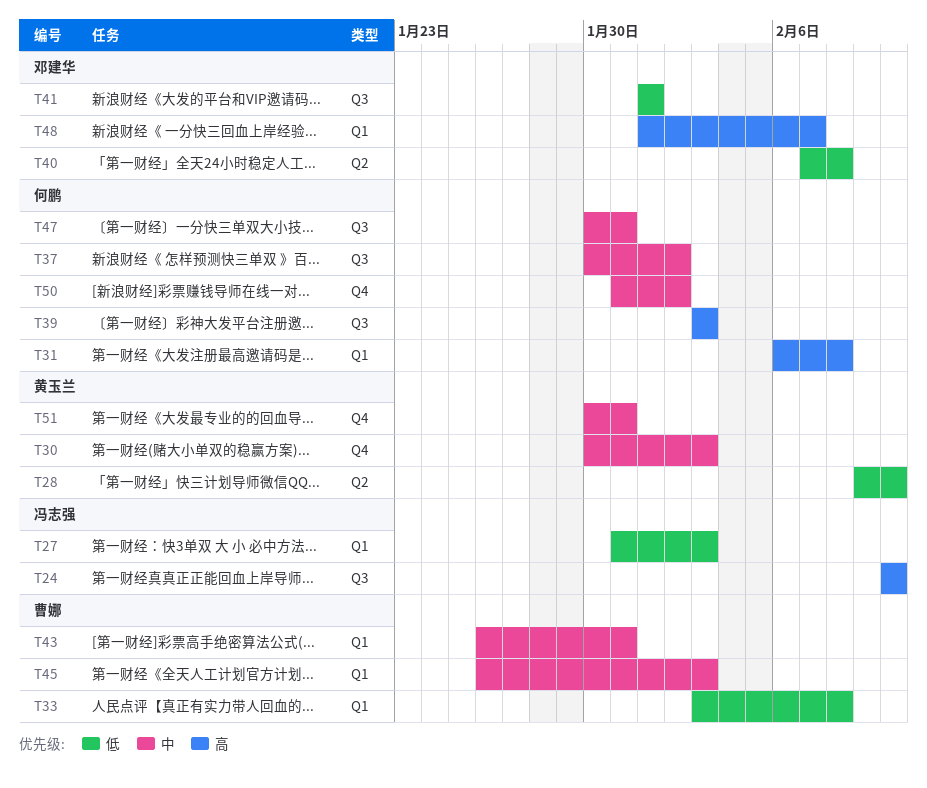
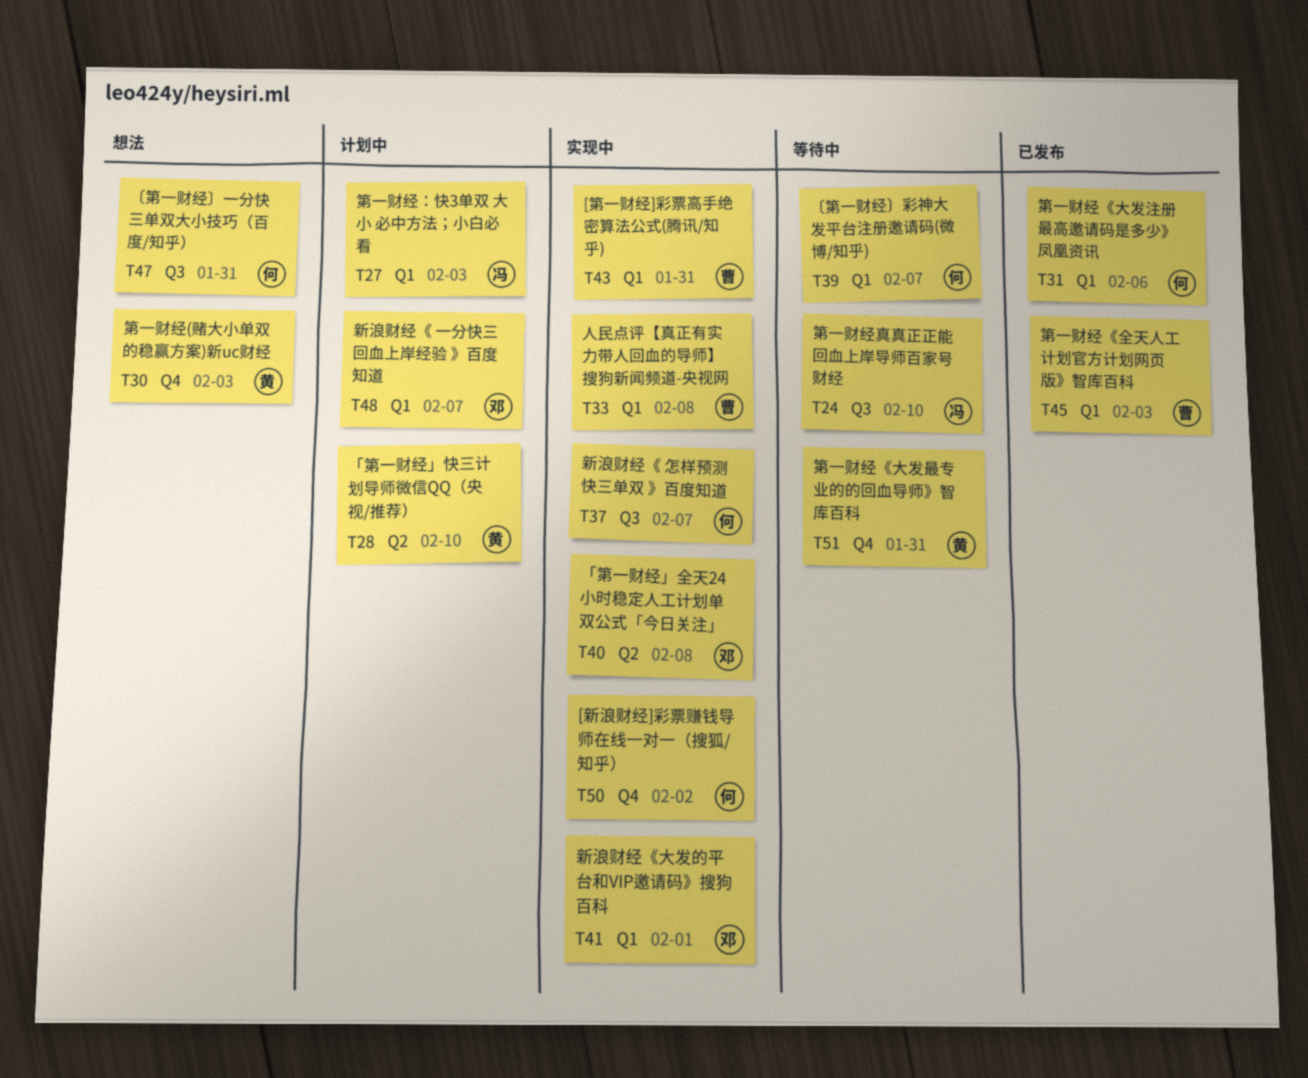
T31, due: Feb 8 -> Feb 6
T37, due: Feb 2 -> Feb 7
T39, label: Q3 -> Q1
T39, due: Feb 3 -> Feb 7
T41, label: Q3 -> Q1

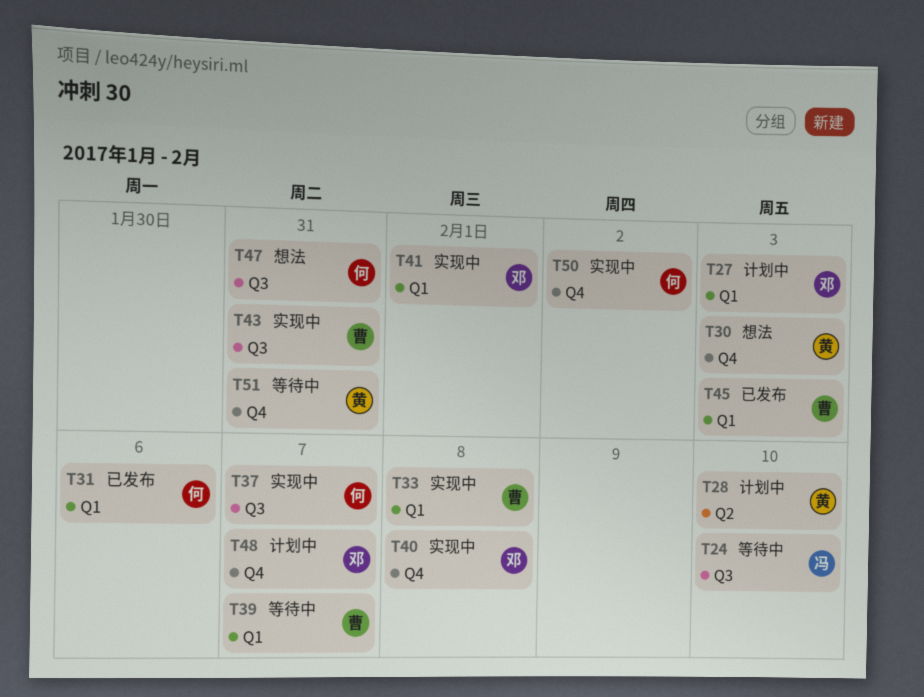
T27, owner: 冯 -> 邓
T39, owner: 何 -> 曹
T40, label: Q2 -> Q4
T43, label: Q1 -> Q3
T48, label: Q1 -> Q4

